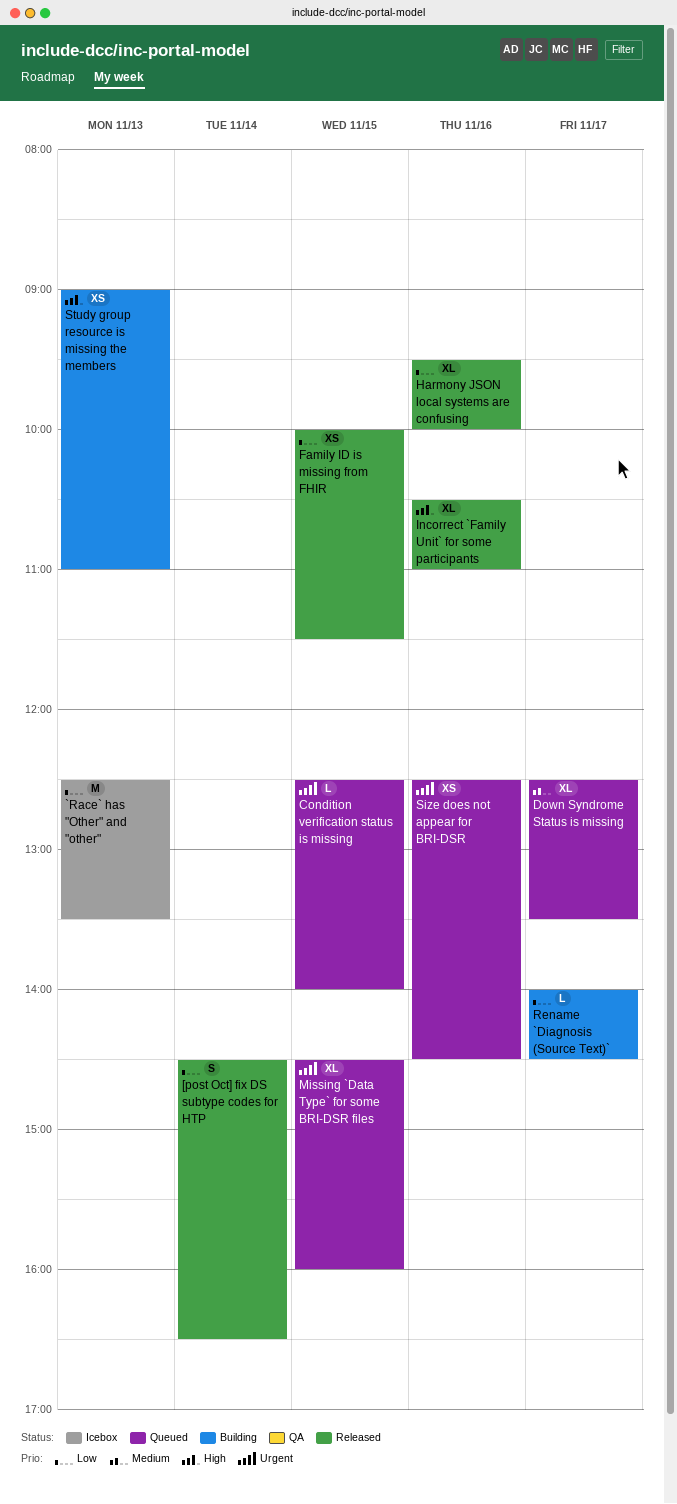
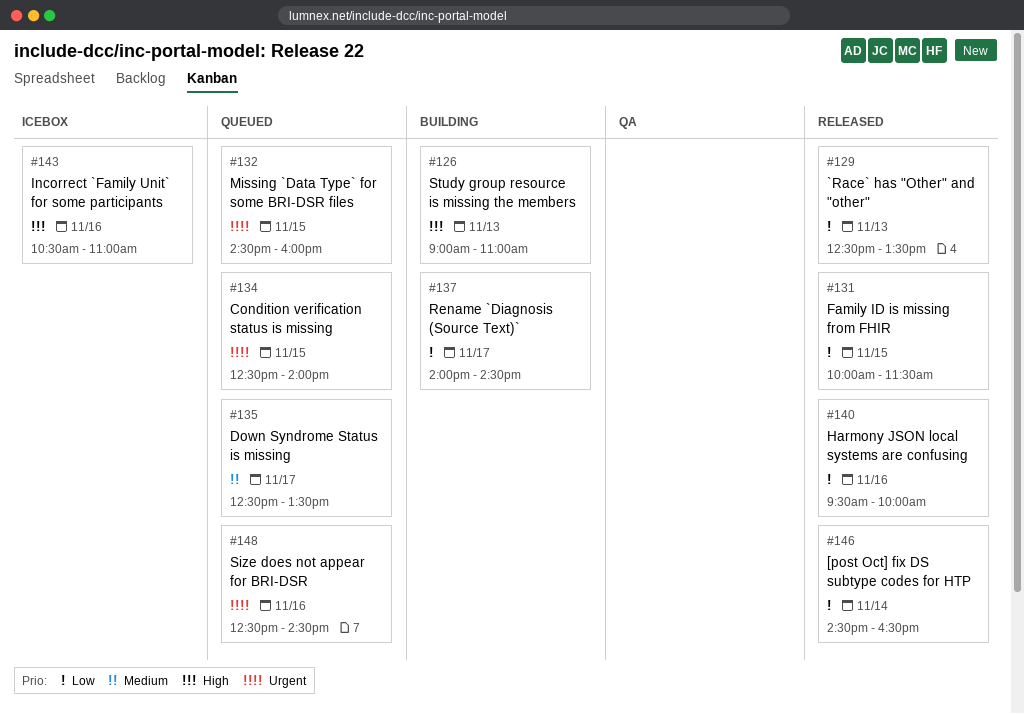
`Race` has "Other" and "other", status: Icebox -> Released
Incorrect `Family Unit` for some participants, status: Released -> Icebox

